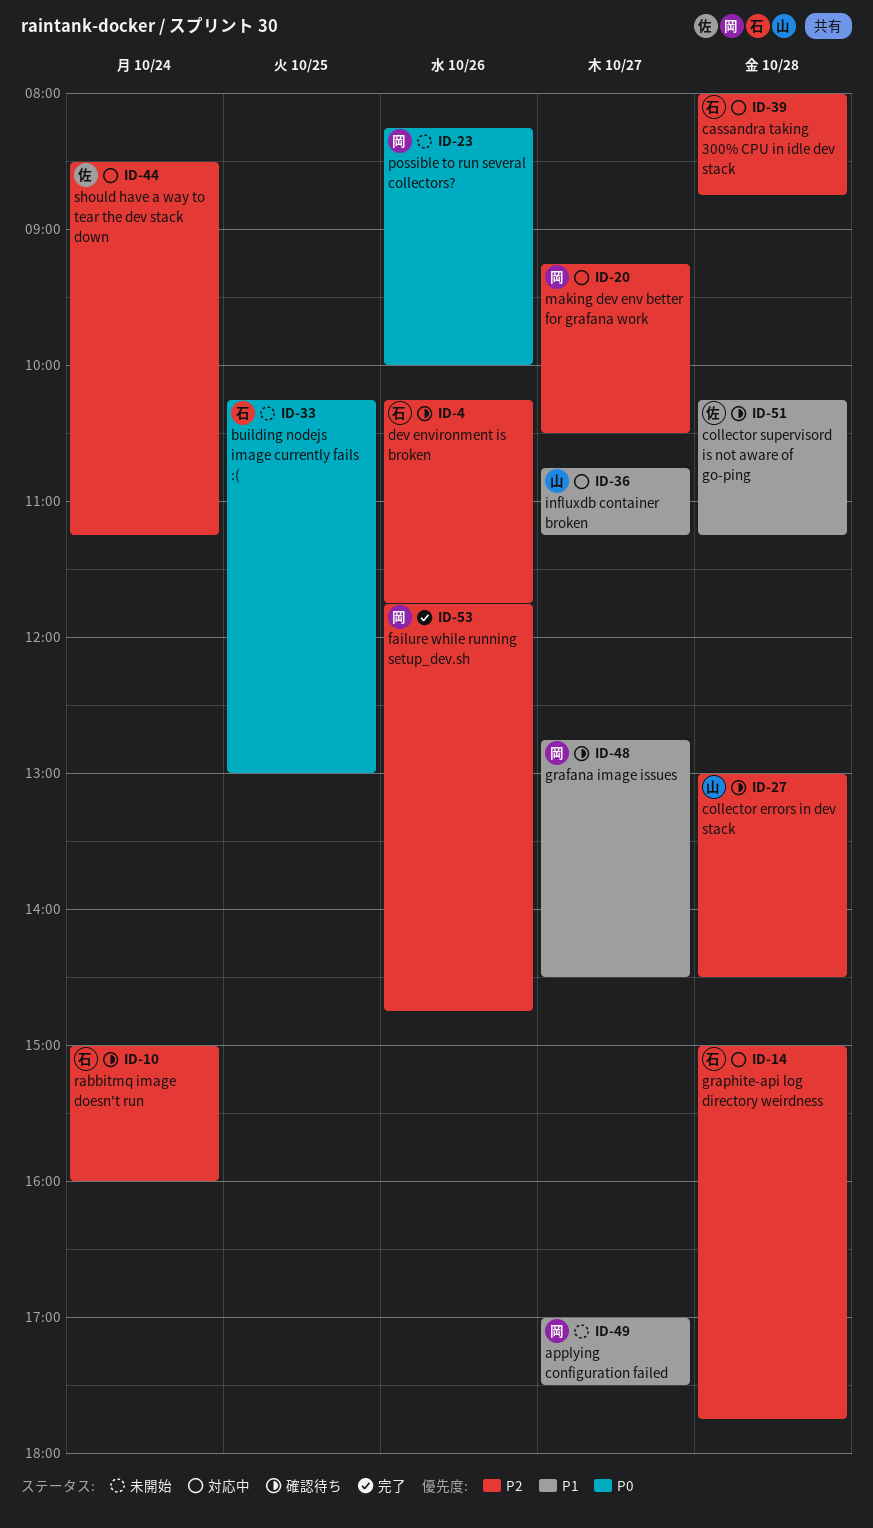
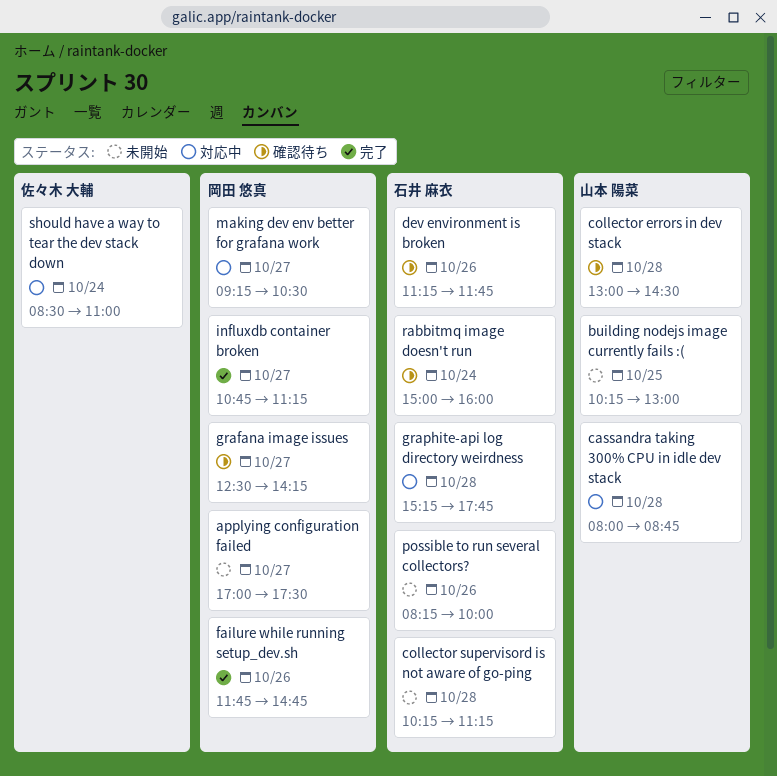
building nodejs image currently fails :(, owner: 石井 麻衣 -> 山本 陽菜
cassandra taking 300% CPU in idle dev stack, owner: 石井 麻衣 -> 山本 陽菜
collector supervisord is not aware of go-ping, status: 確認待ち -> 未開始
collector supervisord is not aware of go-ping, owner: 佐々木 大輔 -> 石井 麻衣
dev environment is broken, begins: 10:15 -> 11:15
grafana image issues, begins: 12:45 -> 12:30
grafana image issues, ends: 14:30 -> 14:15
graphite-api log directory weirdness, begins: 15:00 -> 15:15
influxdb container broken, status: 対応中 -> 完了
influxdb container broken, owner: 山本 陽菜 -> 岡田 悠真
possible to run several collectors?, owner: 岡田 悠真 -> 石井 麻衣
should have a way to tear the dev stack down, ends: 11:15 -> 11:00

